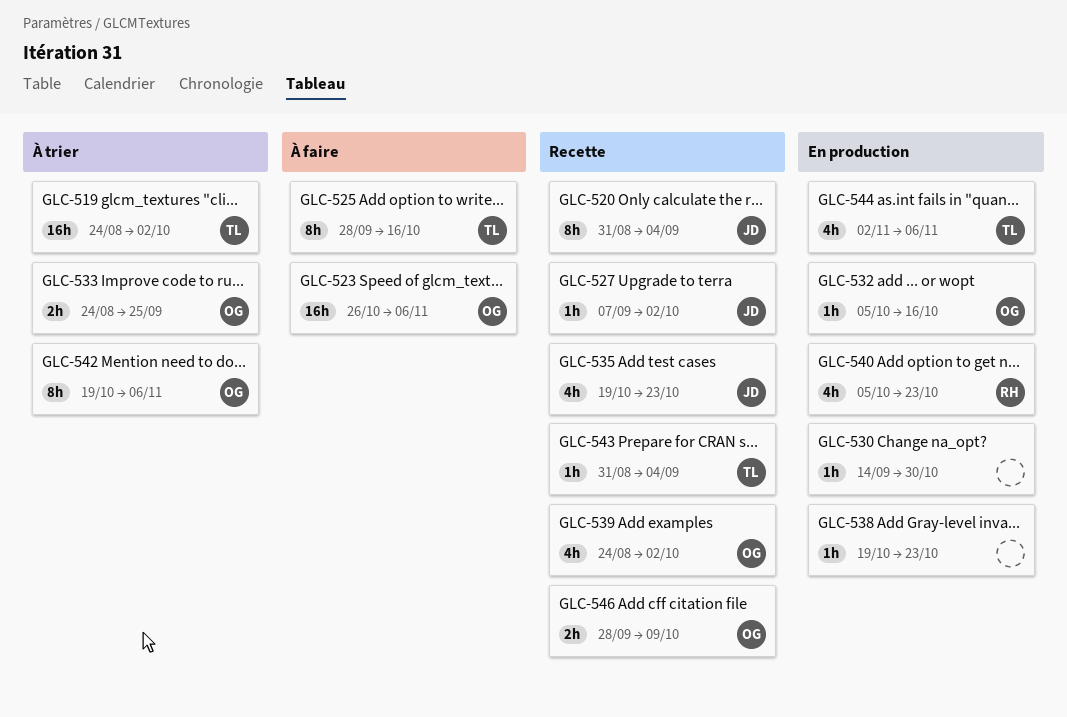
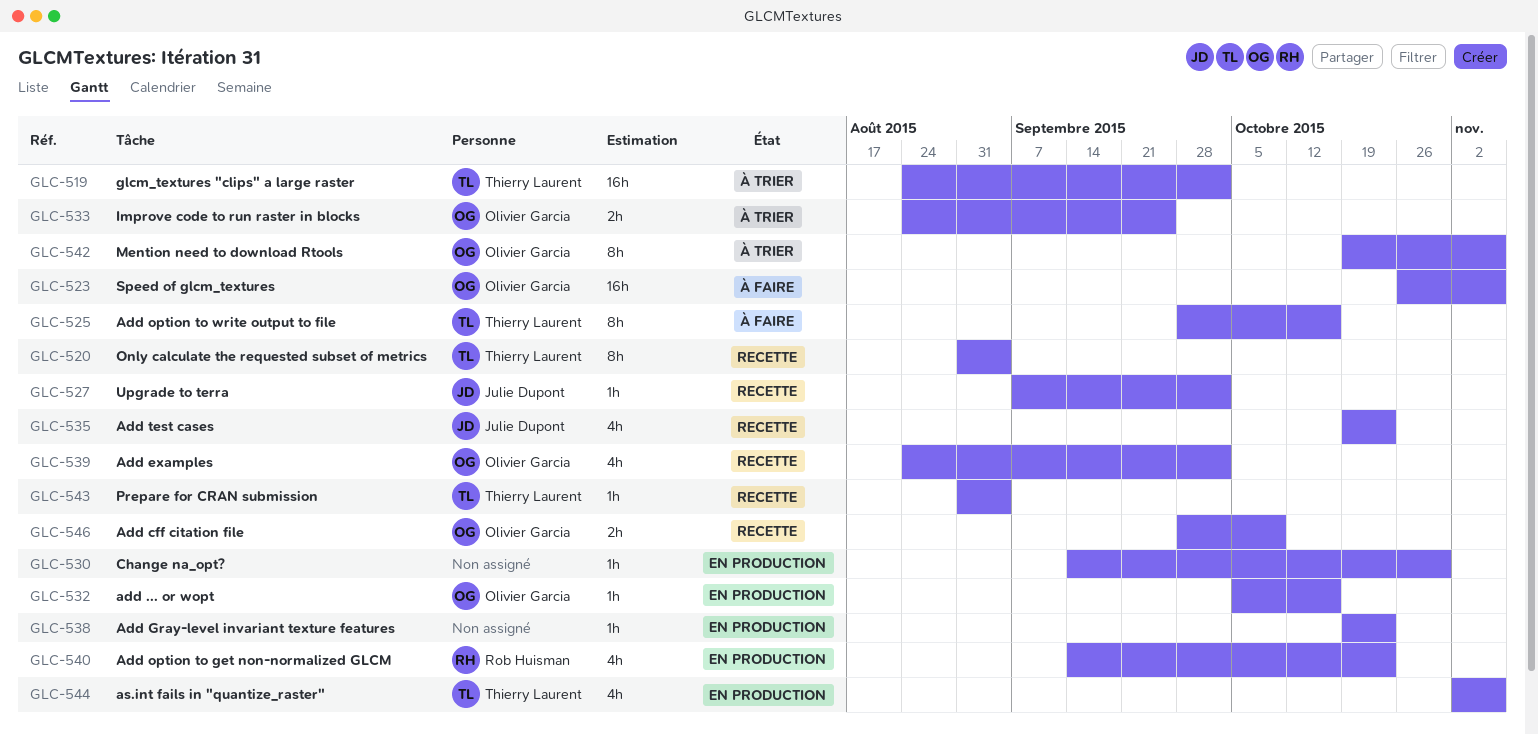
GLC-520, owner: Julie Dupont -> Thierry Laurent
GLC-540, start: Oct 5 -> Sep 14

